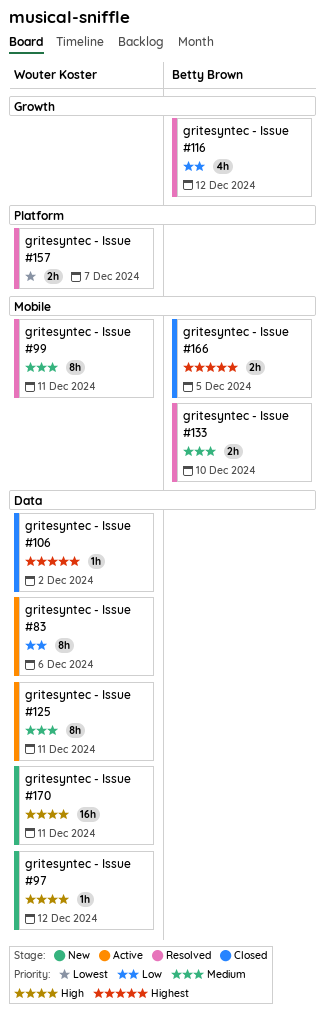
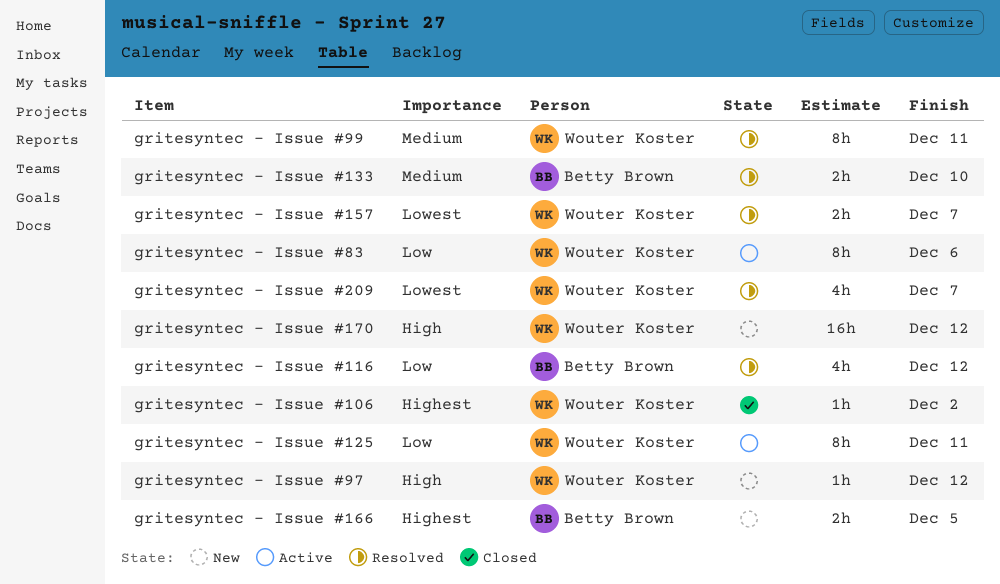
gritesyntec - Issue #125, priority: Medium -> Low
gritesyntec - Issue #166, status: Closed -> New
gritesyntec - Issue #170, due: Dec 11 -> Dec 12
gritesyntec - Issue #209: none -> present

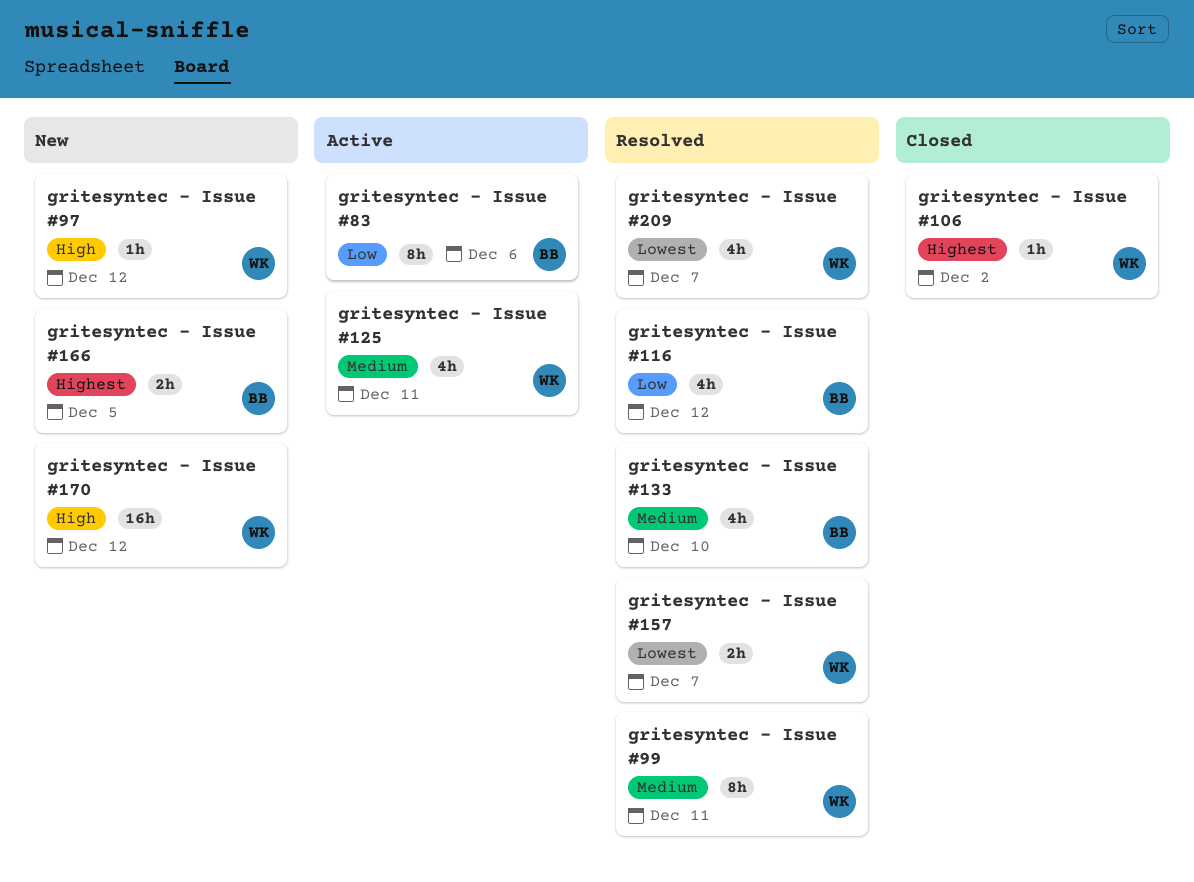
gritesyntec - Issue #125, priority: Low -> Medium
gritesyntec - Issue #125, estimate: 8h -> 4h
gritesyntec - Issue #133, estimate: 2h -> 4h
gritesyntec - Issue #83, owner: Wouter Koster -> Betty Brown

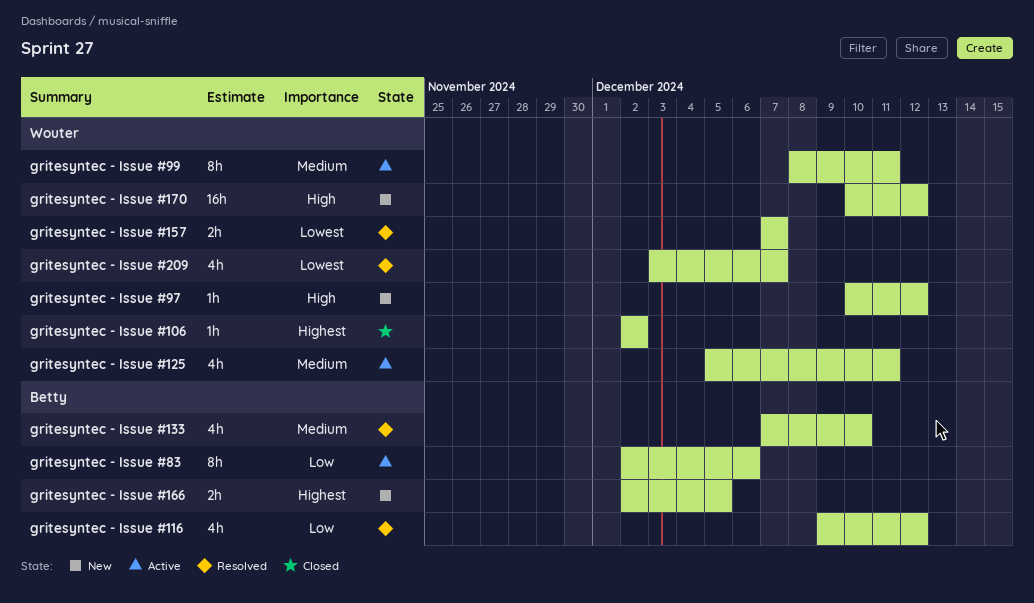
gritesyntec - Issue #99, status: Resolved -> Active

